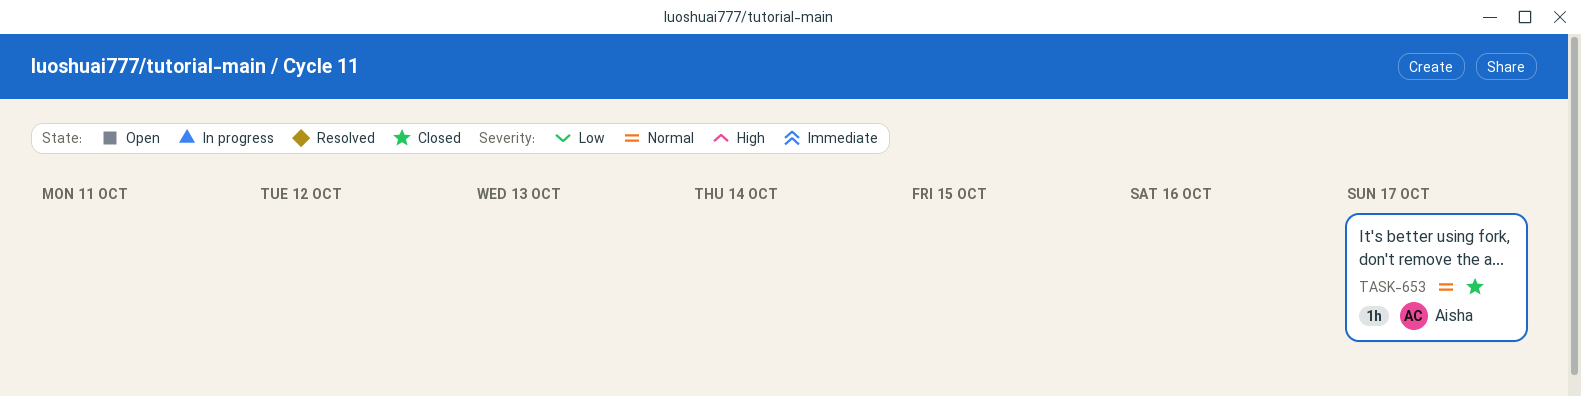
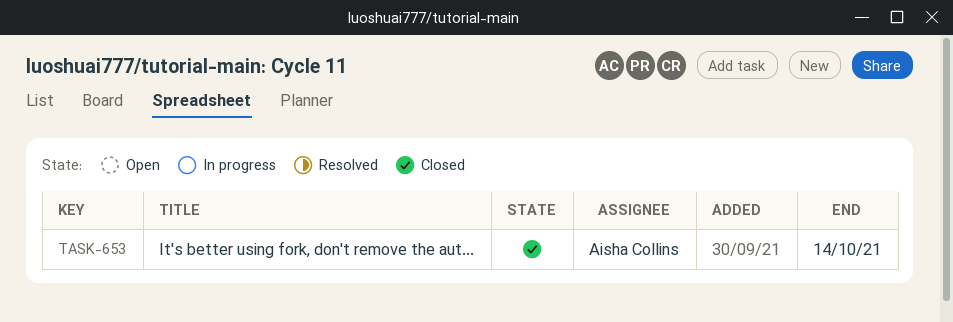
TASK-653, due: Oct 17 -> Oct 14

